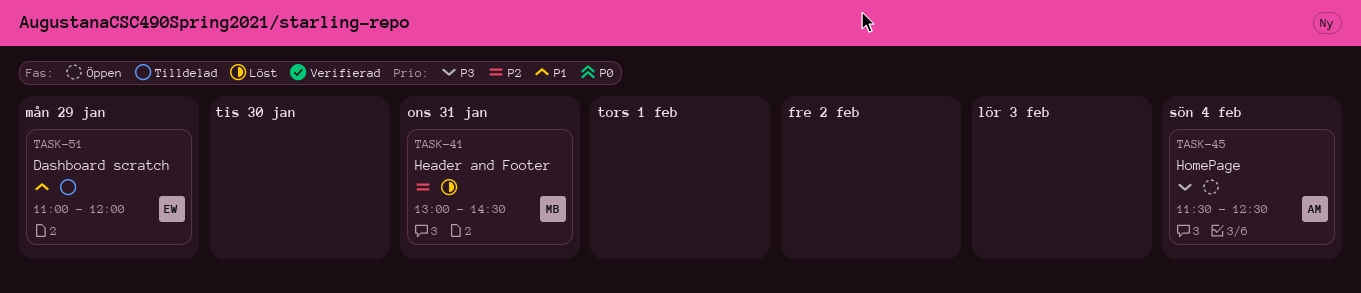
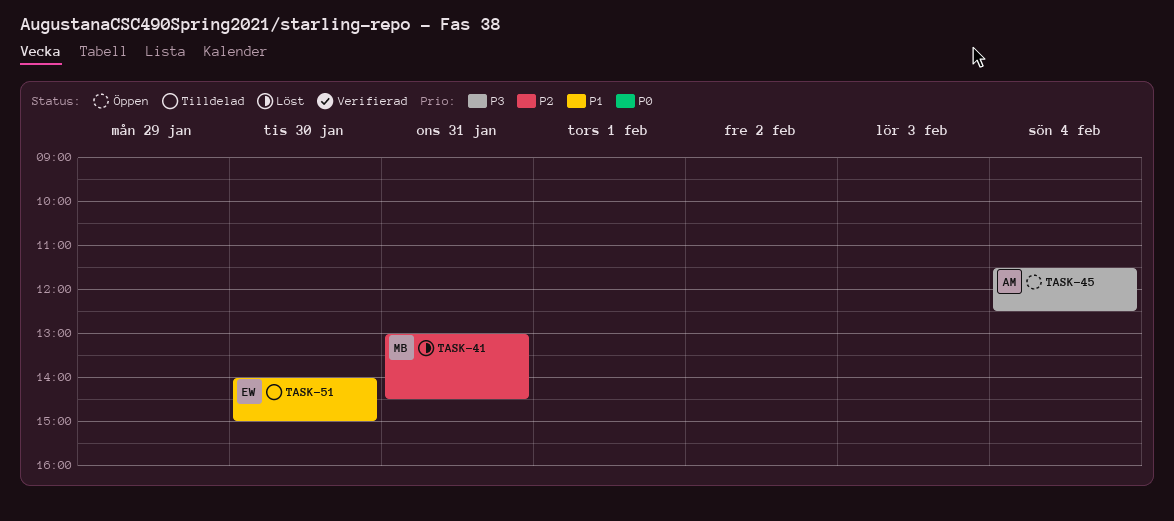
TASK-51, day: Jan 29 -> Jan 30
TASK-51, begins: 11:00 -> 14:00
TASK-51, ends: 12:00 -> 15:00

